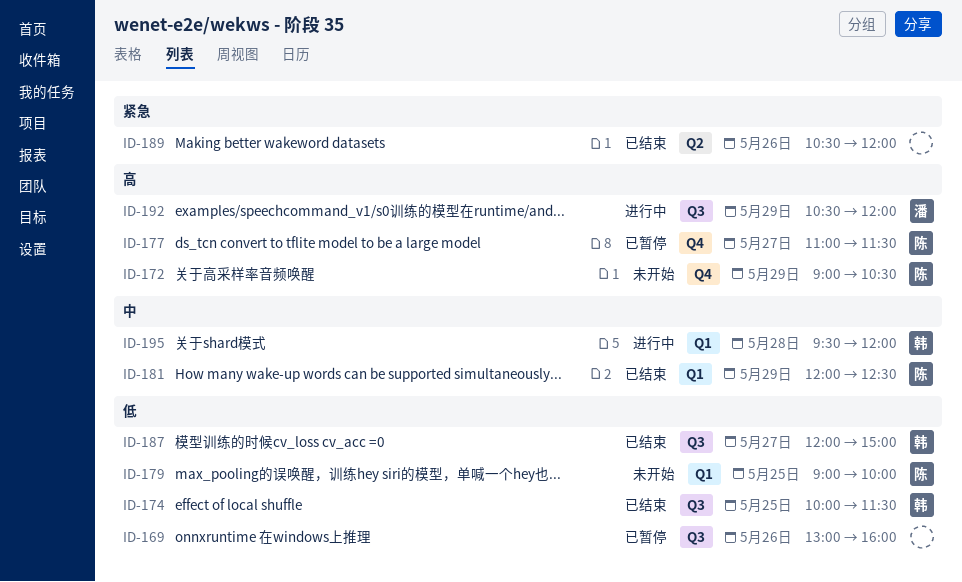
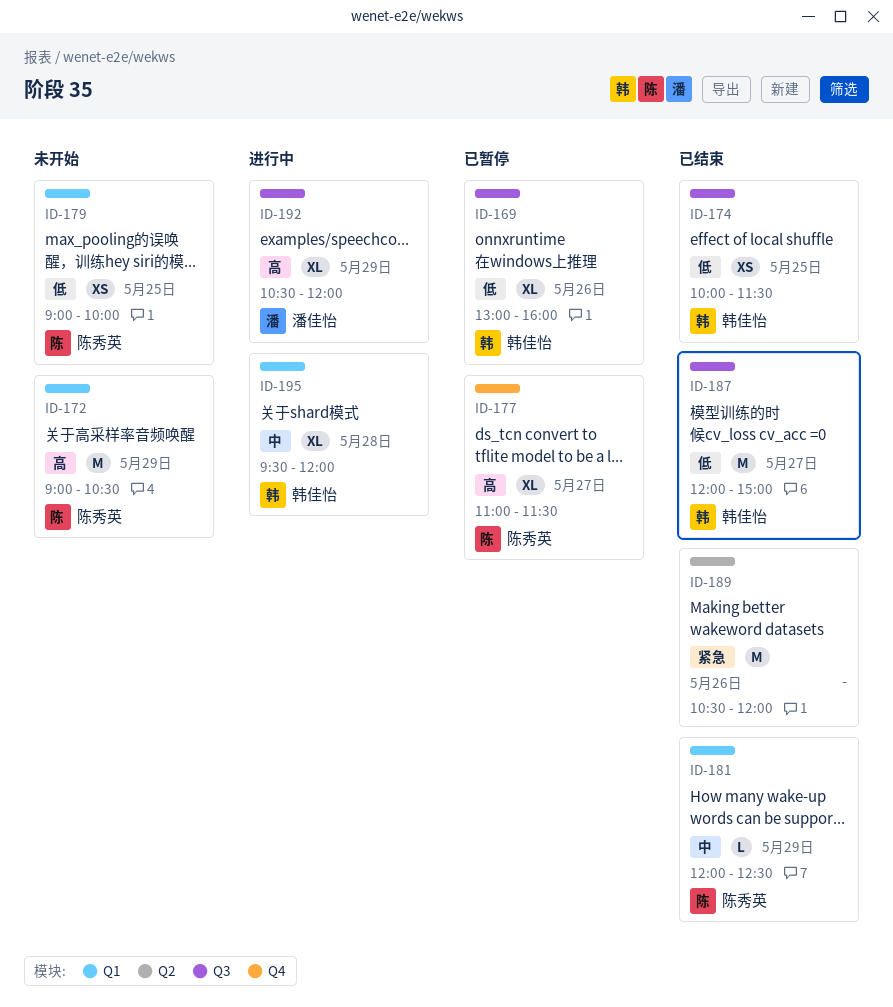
ID-169, owner: none -> 韩佳怡
ID-172, label: Q4 -> Q1

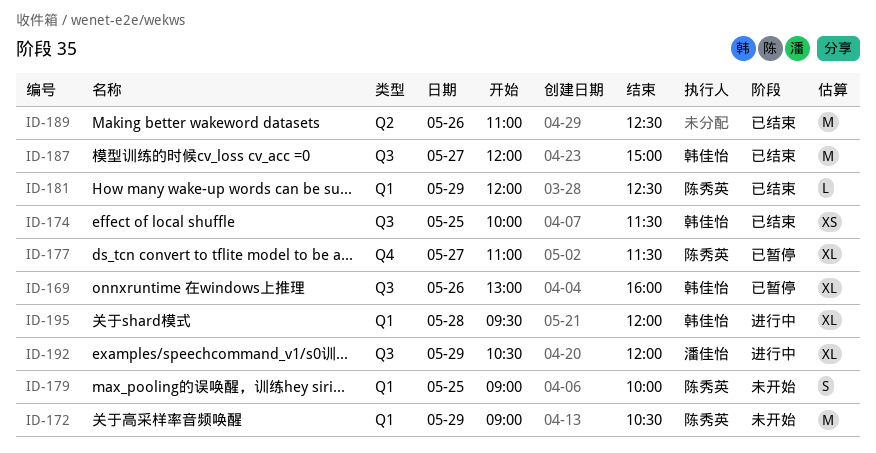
ID-179, estimate: XS -> S
ID-189, begins: 10:30 -> 11:00
ID-189, ends: 12:00 -> 12:30

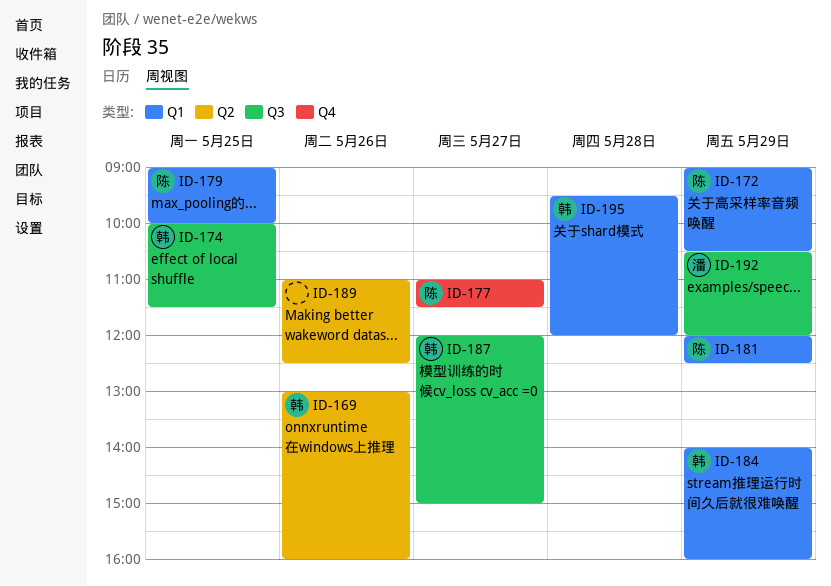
ID-169, label: Q3 -> Q2
ID-184: none -> present

